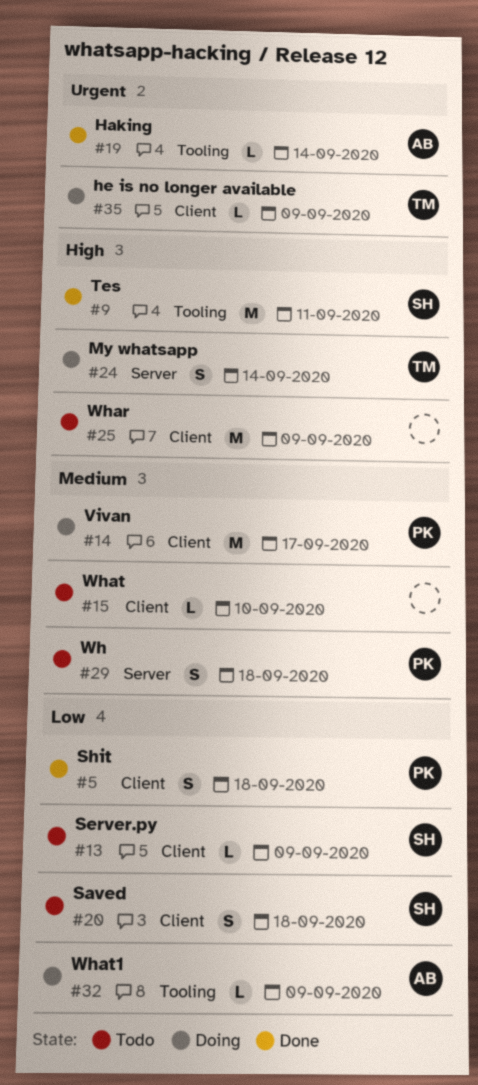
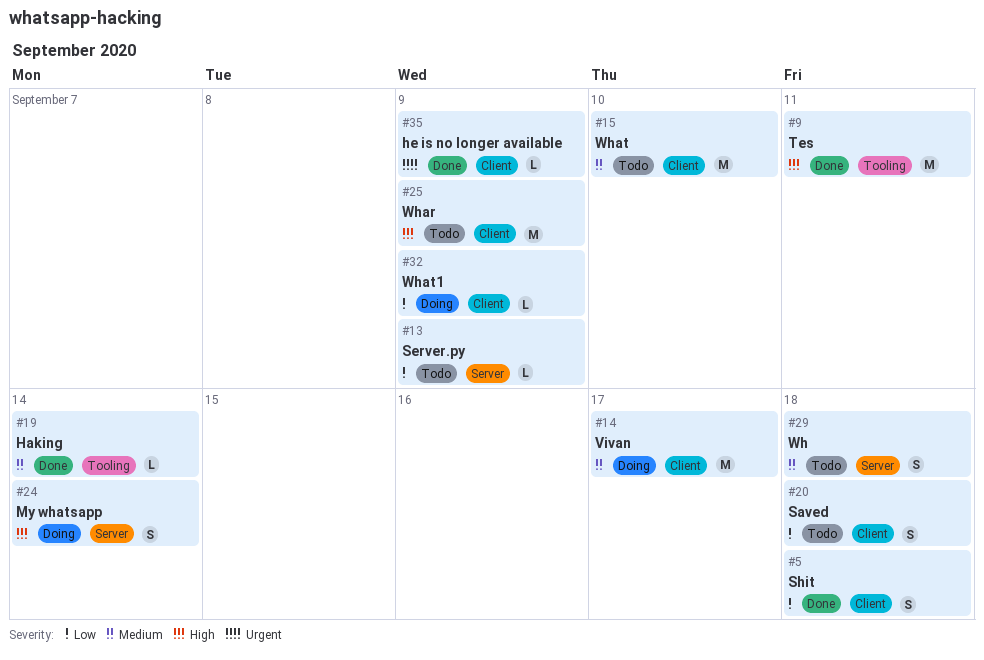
#13, label: Client -> Server
#15, estimate: L -> M
#19, priority: Urgent -> Medium
#32, label: Tooling -> Client
#35, status: Doing -> Done

